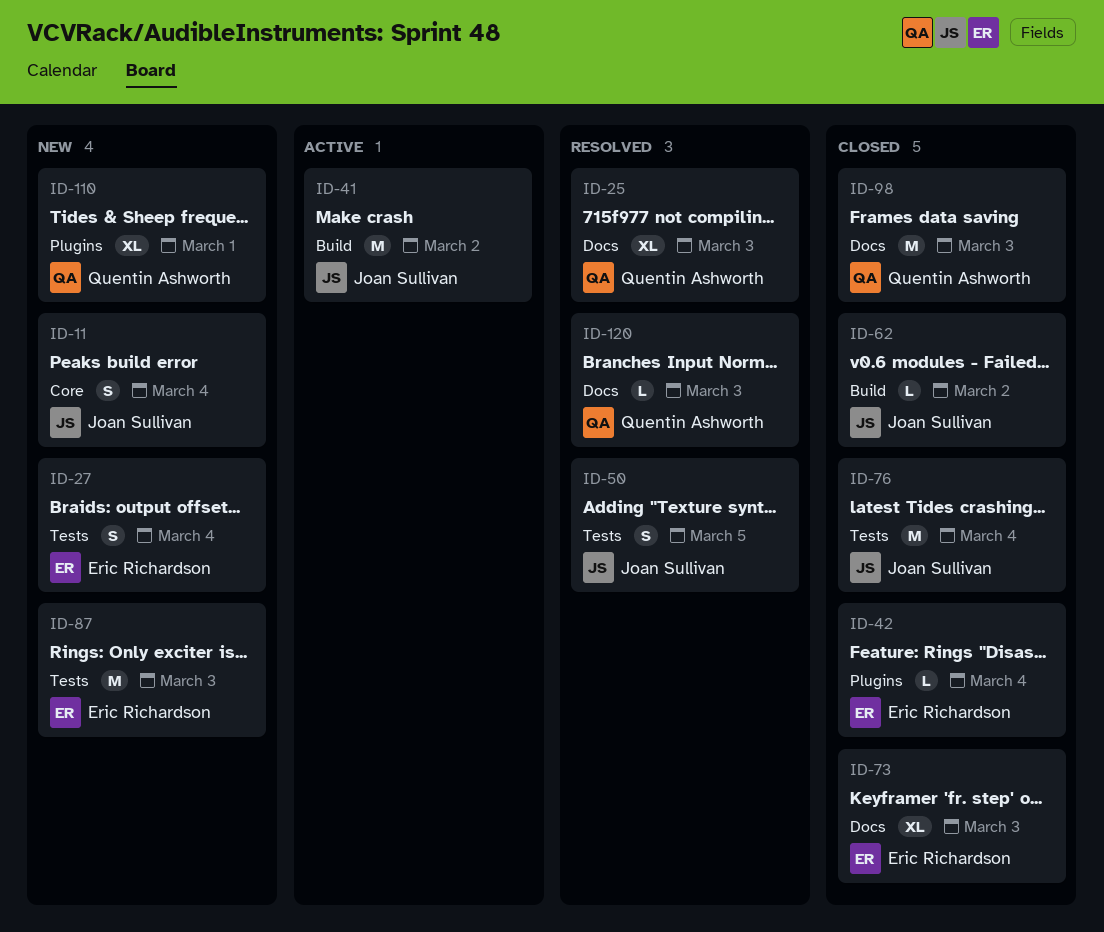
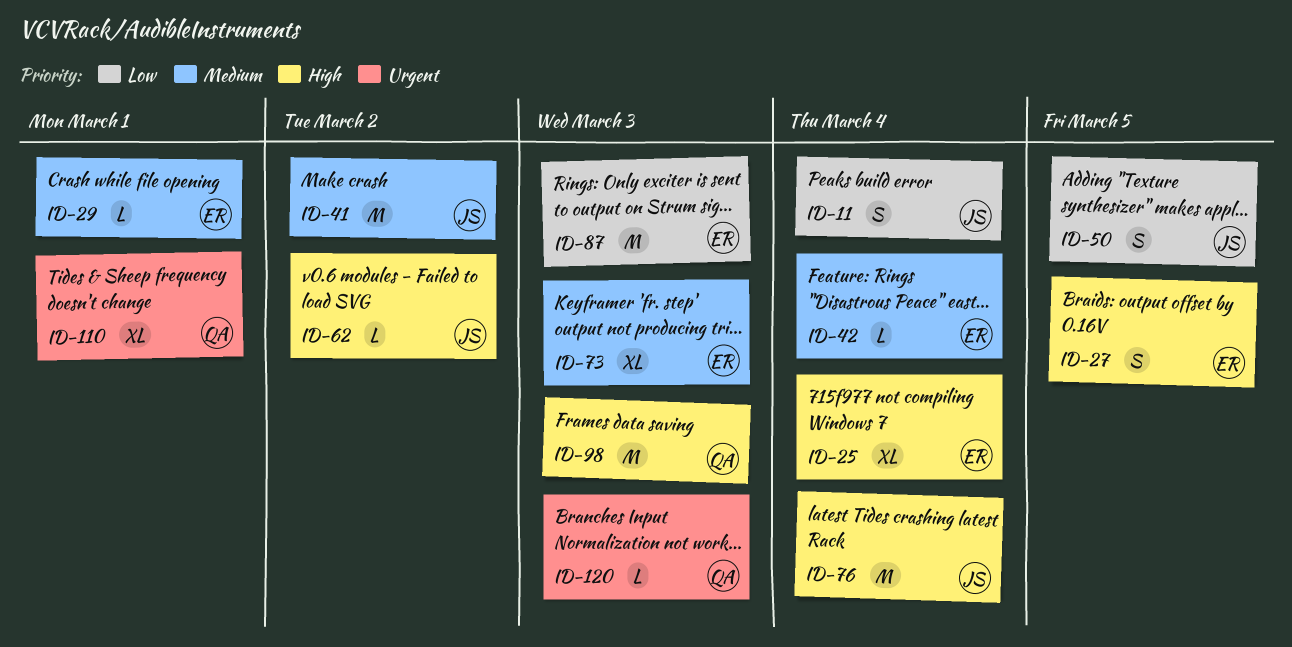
ID-25, owner: Quentin Ashworth -> Eric Richardson
ID-25, due: Mar 3 -> Mar 4
ID-27, due: Mar 4 -> Mar 5
ID-29: none -> present

